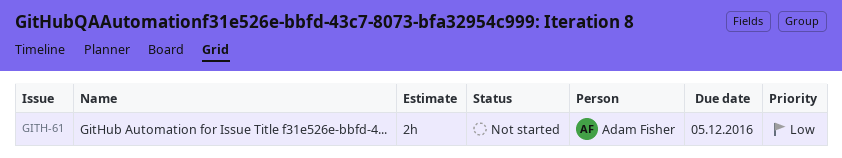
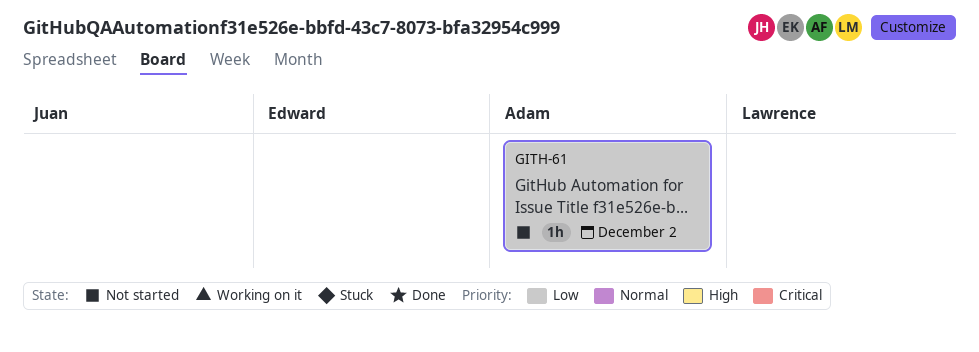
GITH-61, estimate: 2h -> 1h
GITH-61, due: Dec 5 -> Dec 2

